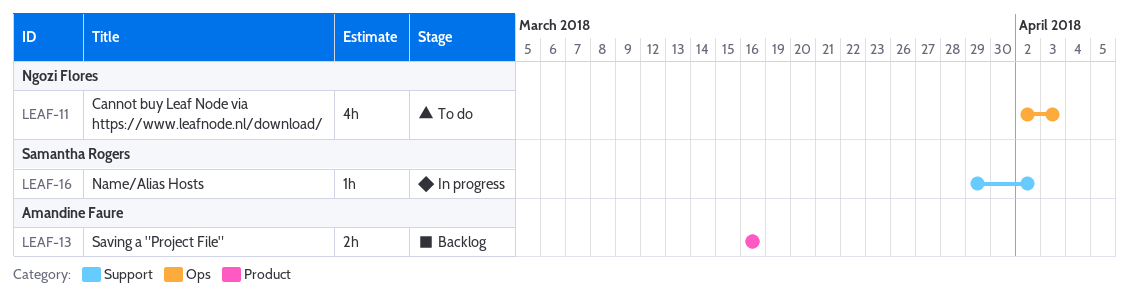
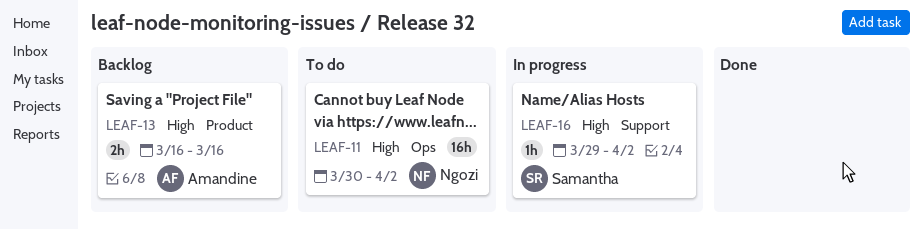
LEAF-11, estimate: 4h -> 16h
LEAF-11, start: Apr 2 -> Mar 30
LEAF-11, due: Apr 3 -> Apr 2

